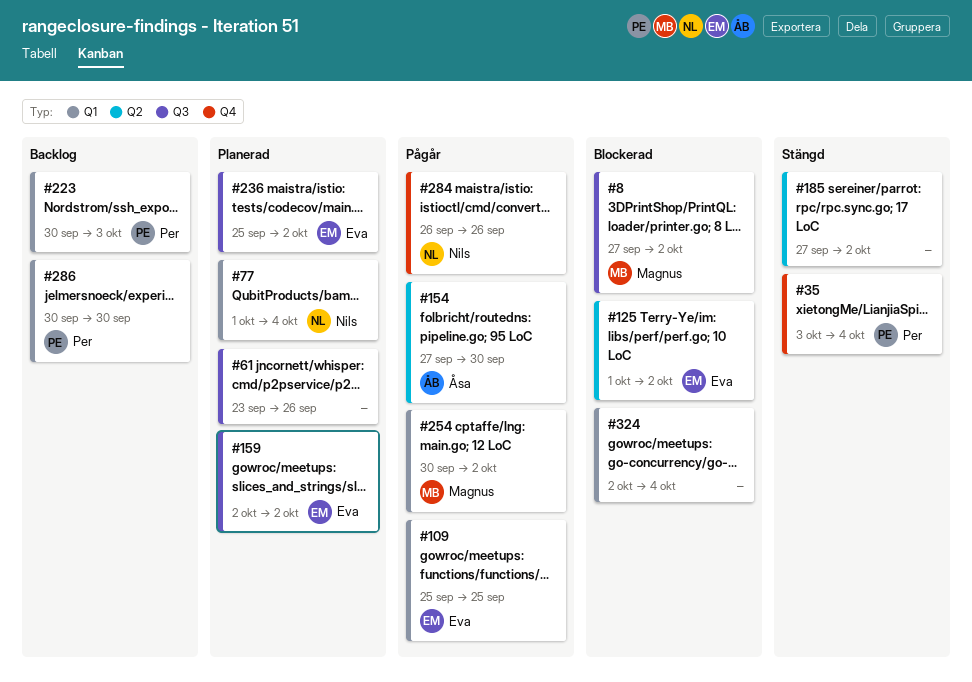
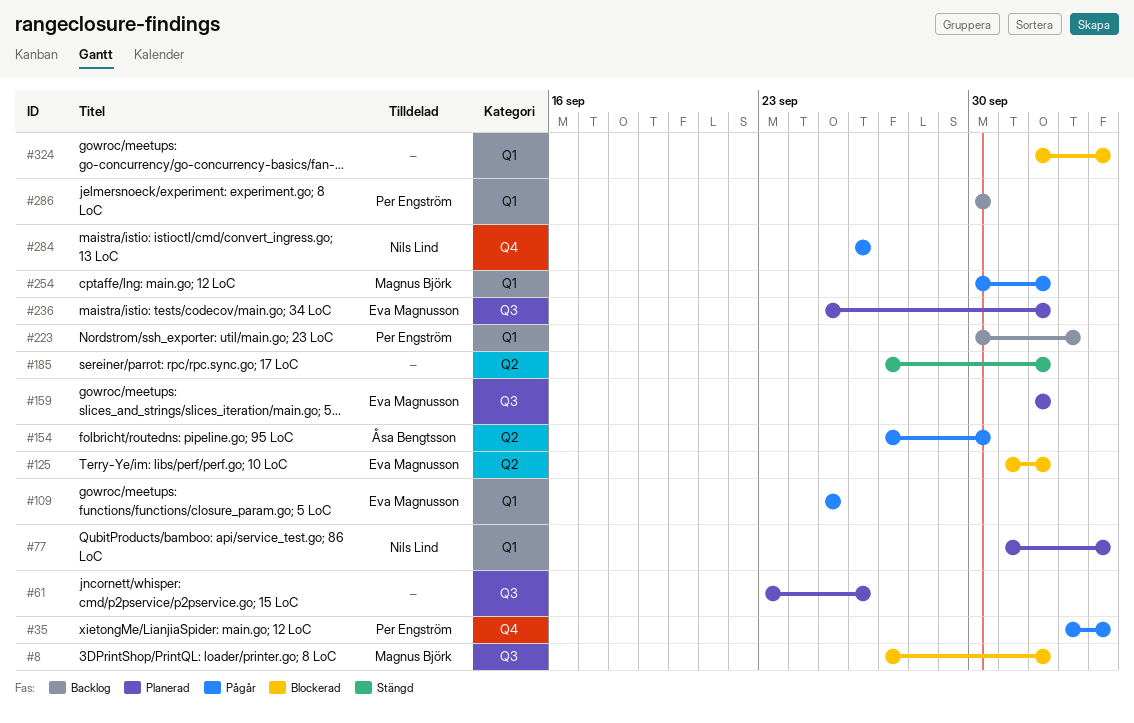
#35, status: Stängd -> Pågår

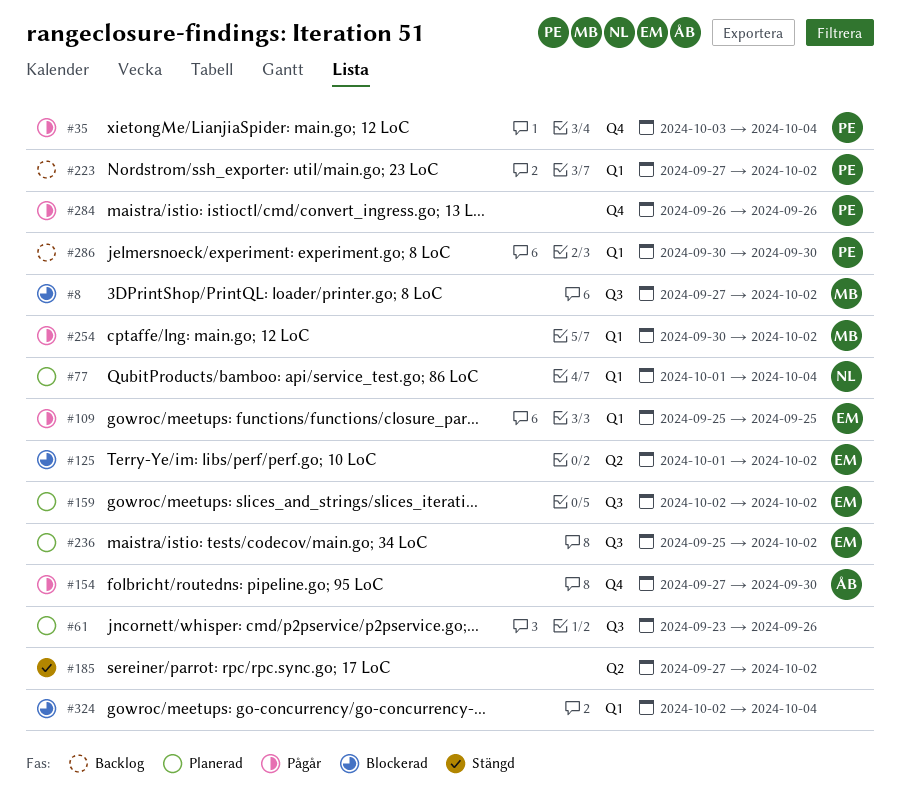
#154, label: Q2 -> Q4
#223, start: Sep 30 -> Sep 27
#223, due: Oct 3 -> Oct 2
#284, owner: Nils Lind -> Per Engström

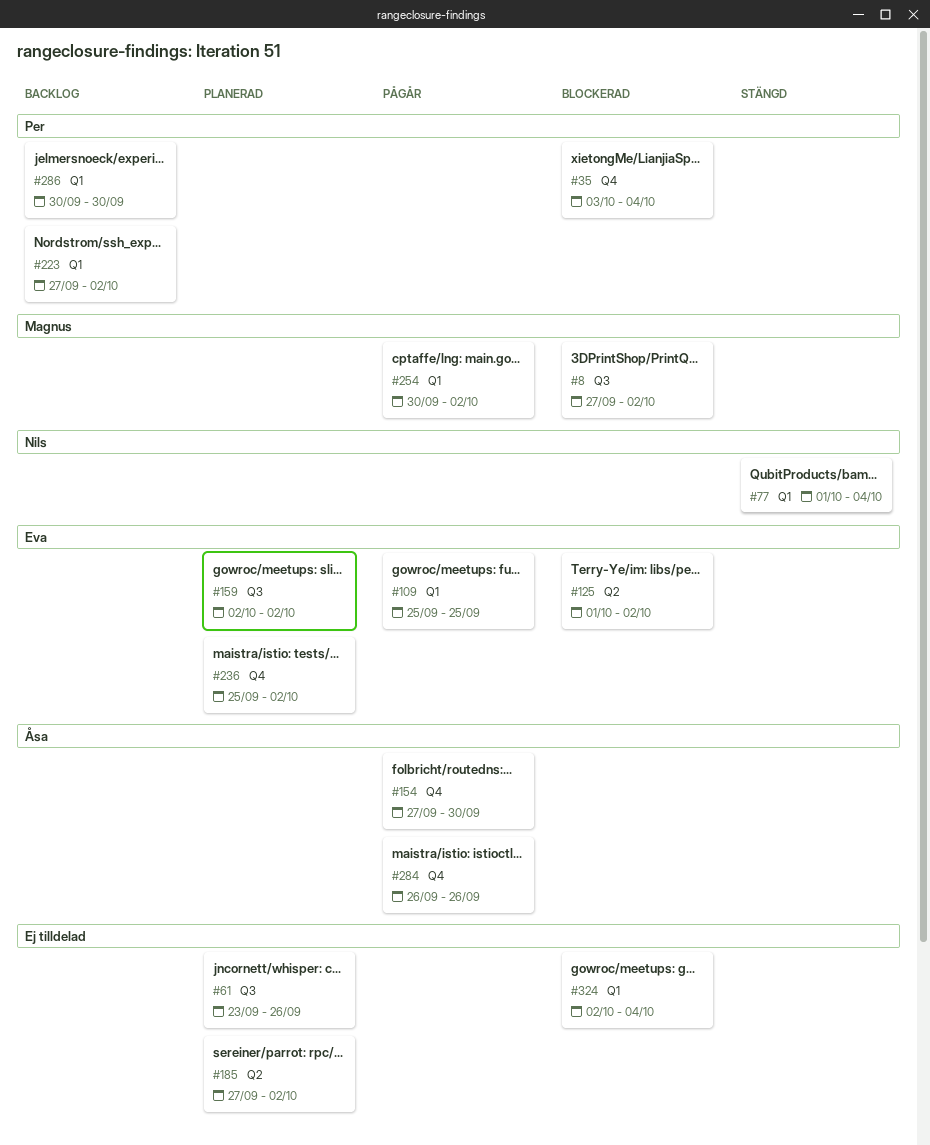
#35, status: Pågår -> Blockerad
#77, status: Planerad -> Stängd
#185, status: Stängd -> Planerad
#236, label: Q3 -> Q4
#284, owner: Per -> Åsa

